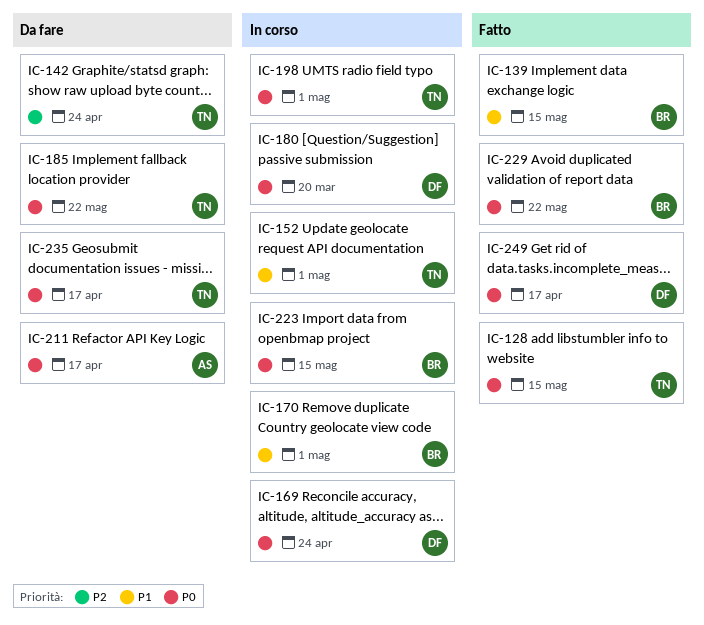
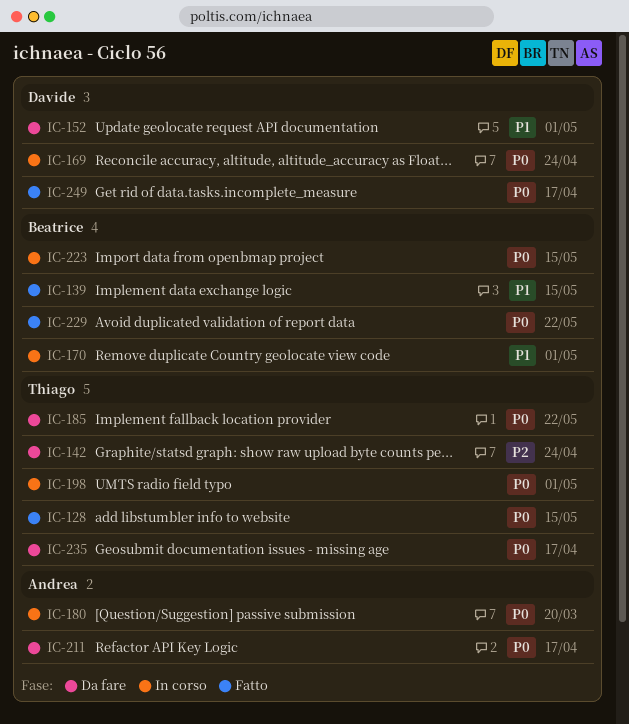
IC-152, status: In corso -> Da fare
IC-152, owner: Thiago -> Davide
IC-180, owner: Davide -> Andrea

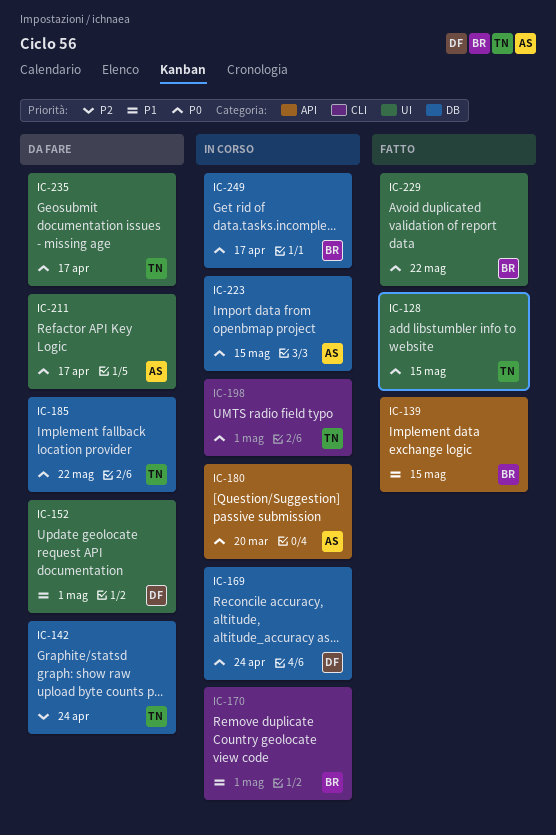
IC-223, owner: Beatrice -> Andrea
IC-249, status: Fatto -> In corso
IC-249, owner: Davide -> Beatrice

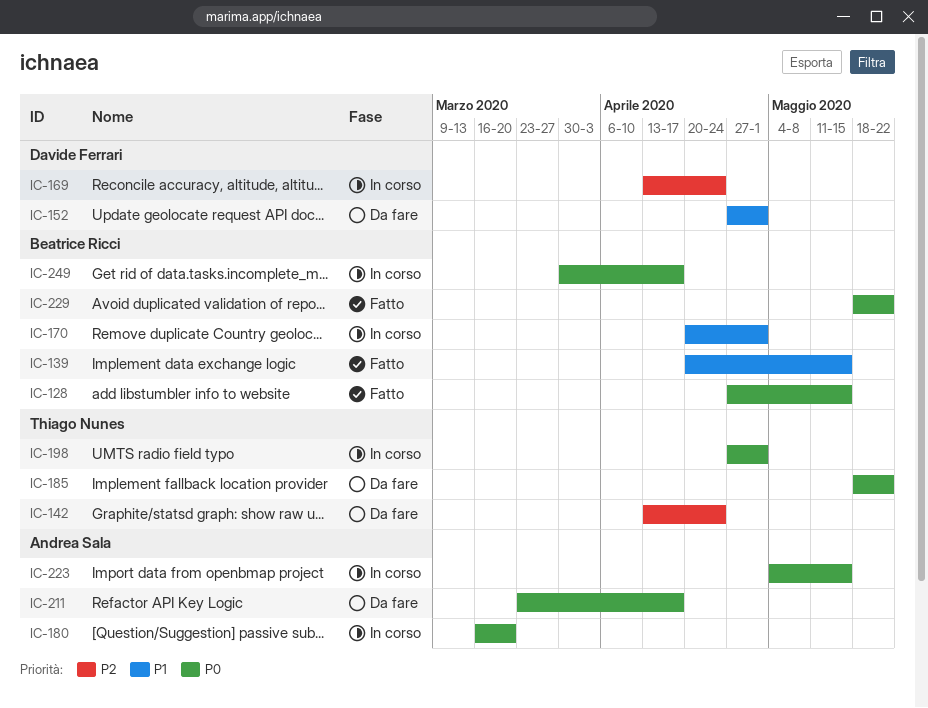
IC-128, owner: Thiago Nunes -> Beatrice Ricci
IC-169, priority: P0 -> P2
IC-235: present -> none

